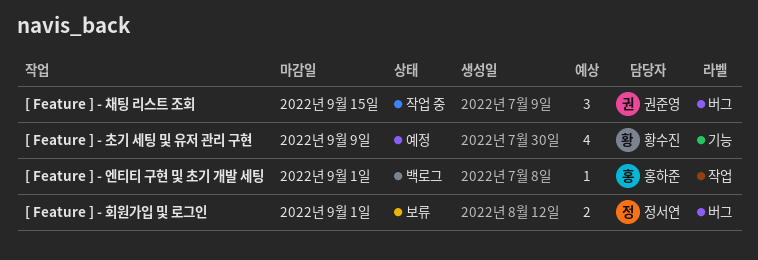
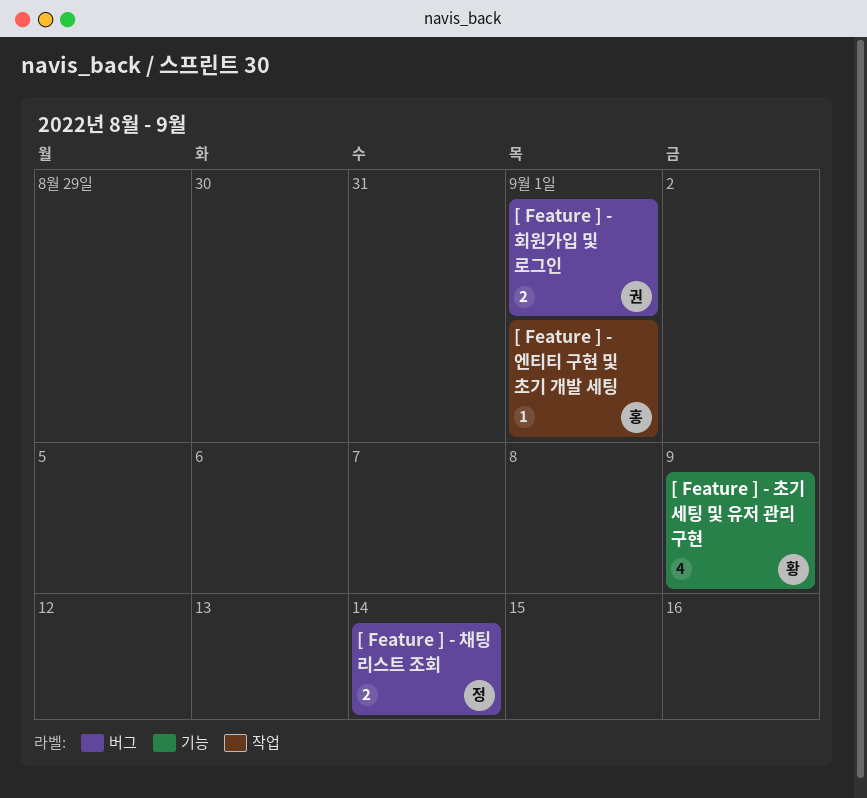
[ Feature ] - 채팅 리스트 조회, owner: 권준영 -> 정서연
[ Feature ] - 채팅 리스트 조회, estimate: 3 -> 2
[ Feature ] - 채팅 리스트 조회, due: Sep 15 -> Sep 14
[ Feature ] - 회원가입 및 로그인, owner: 정서연 -> 권준영

